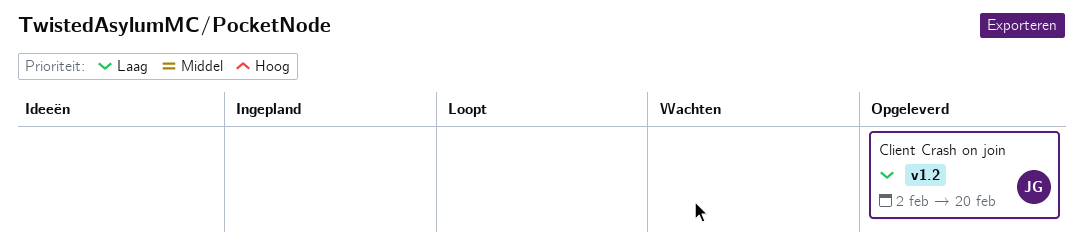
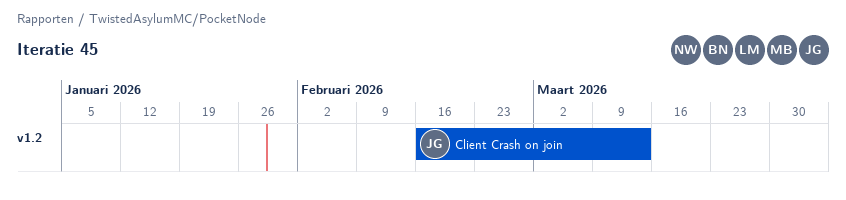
Client Crash on join, start: Feb 2 -> Feb 16
Client Crash on join, due: Feb 20 -> Mar 13

